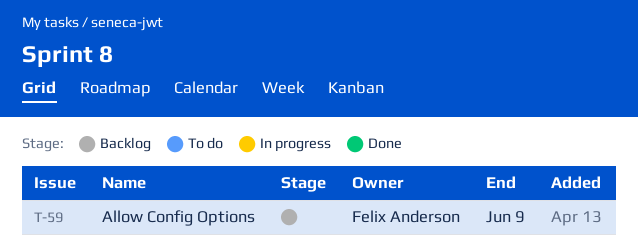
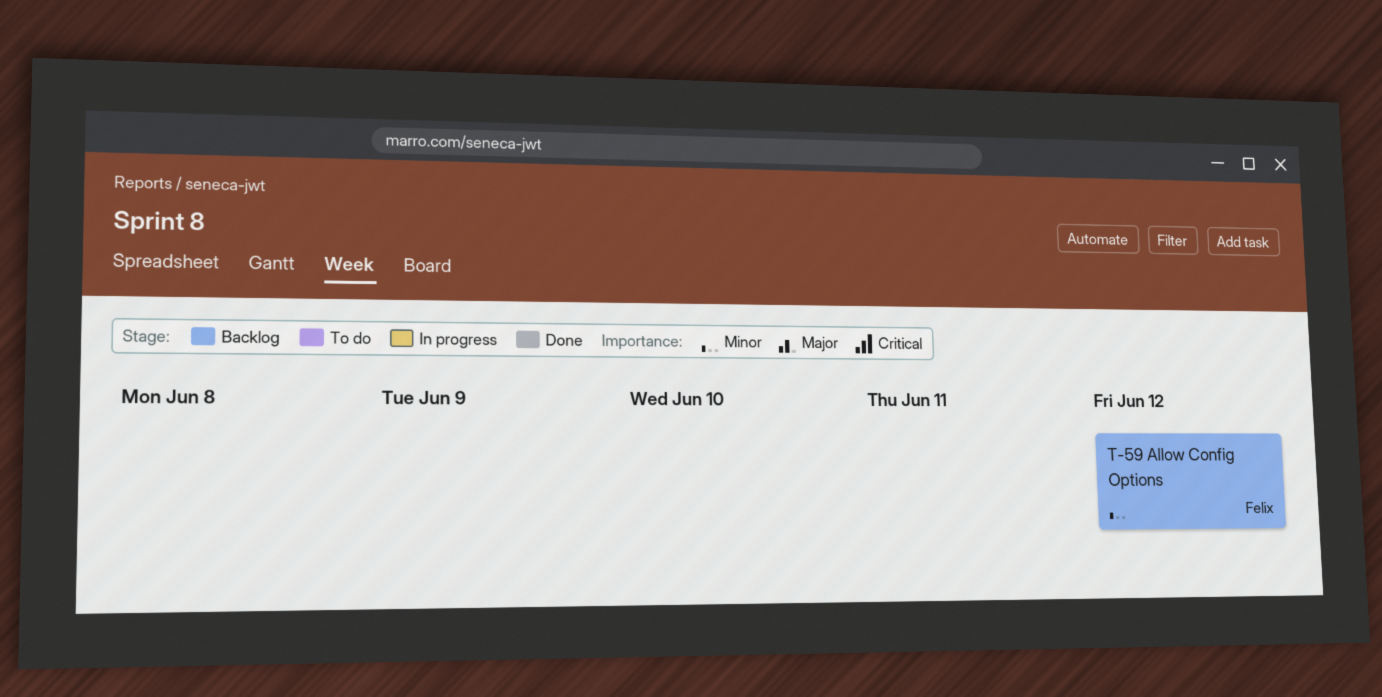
T-59, due: Jun 9 -> Jun 12

